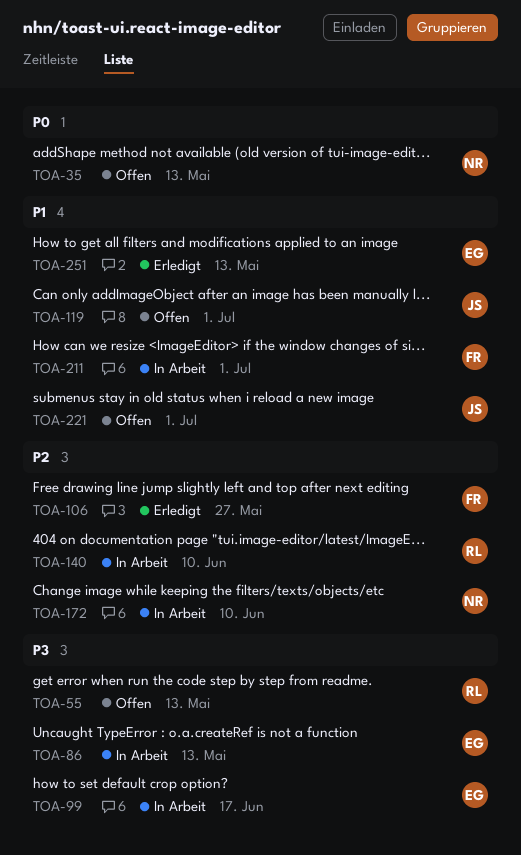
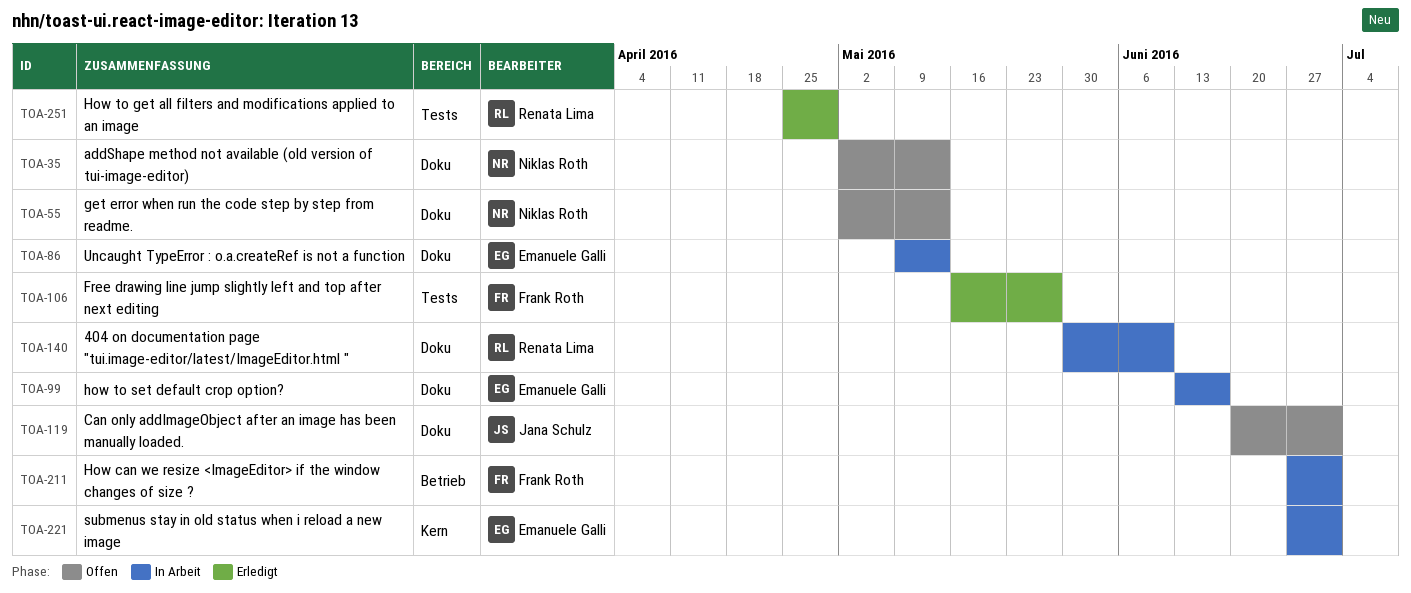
TOA-55, owner: Renata Lima -> Niklas Roth
TOA-172: present -> none
TOA-221, status: Offen -> In Arbeit
TOA-221, owner: Jana Schulz -> Emanuele Galli
TOA-251, owner: Emanuele Galli -> Renata Lima
TOA-251, due: May 13 -> Apr 29

